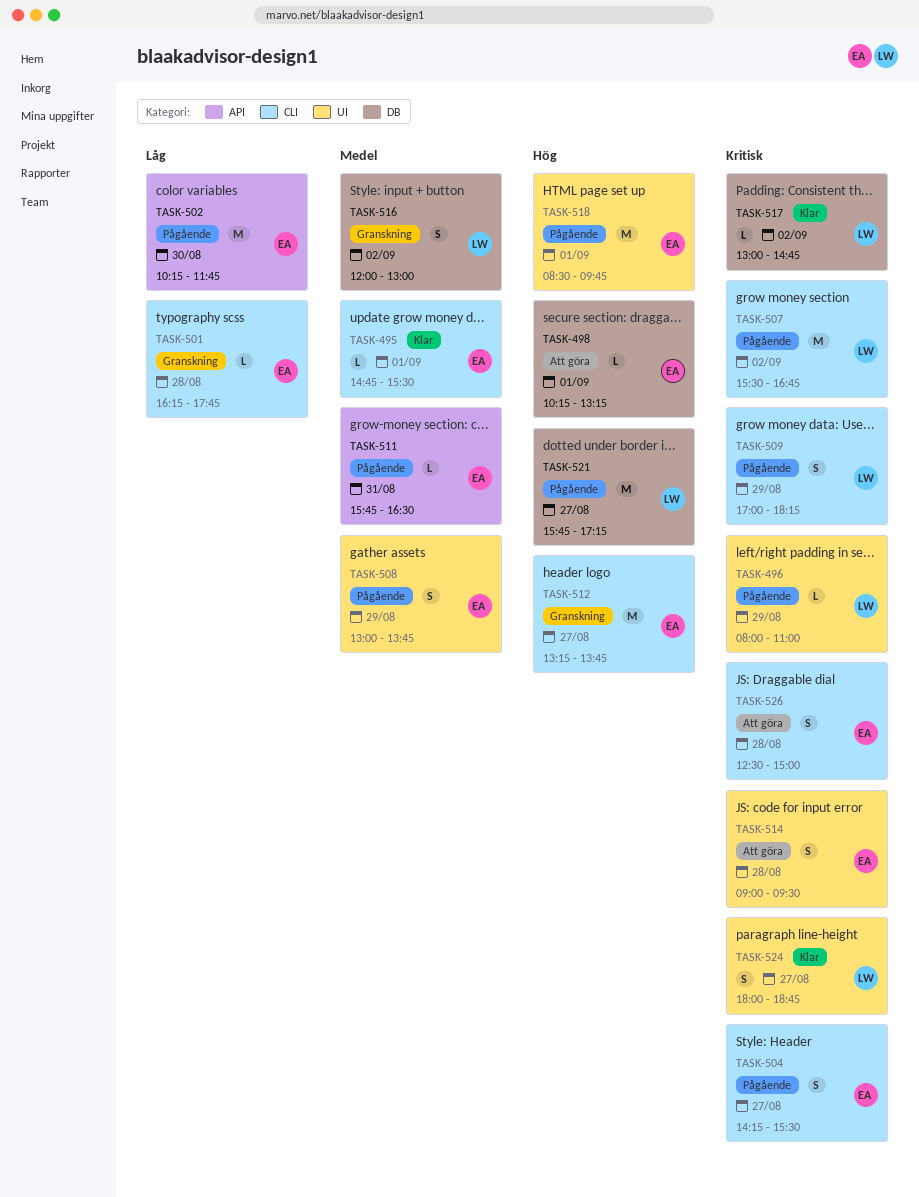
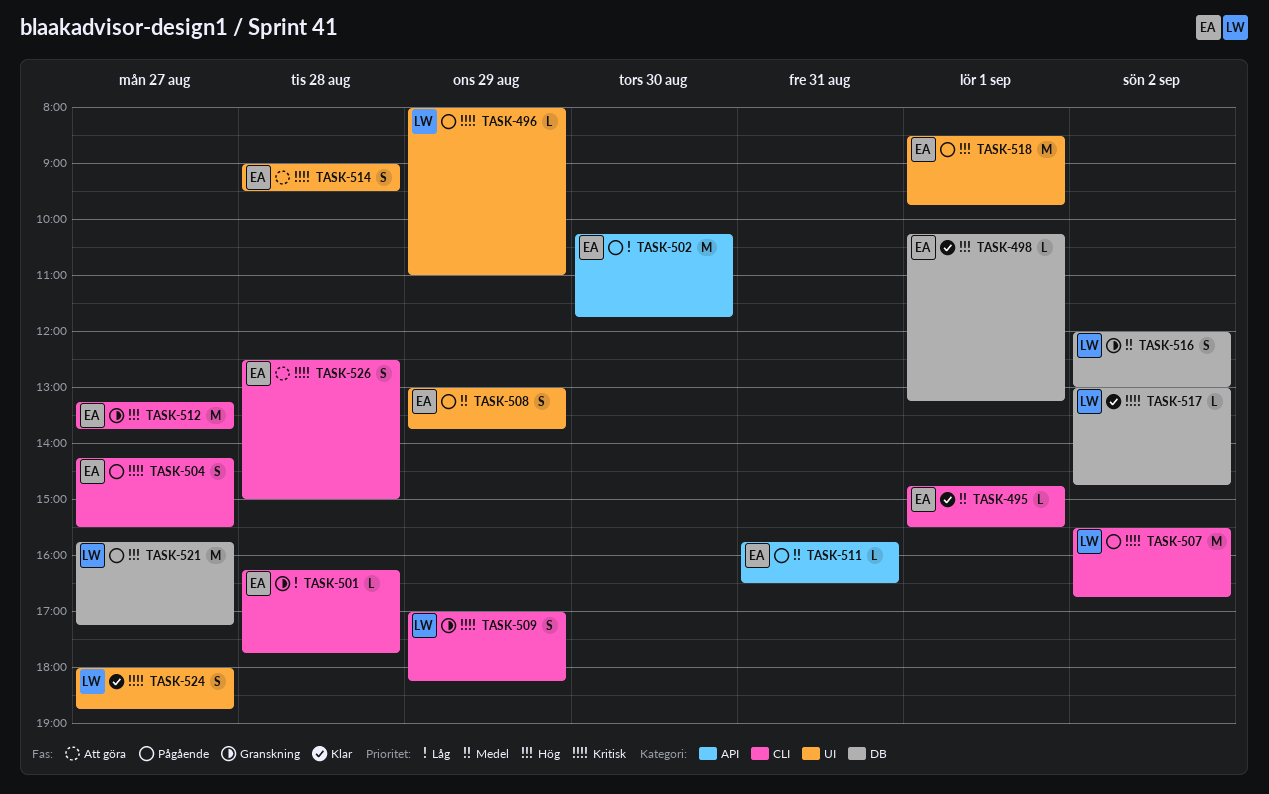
TASK-498, status: Att göra -> Klar
TASK-509, status: Pågående -> Granskning

